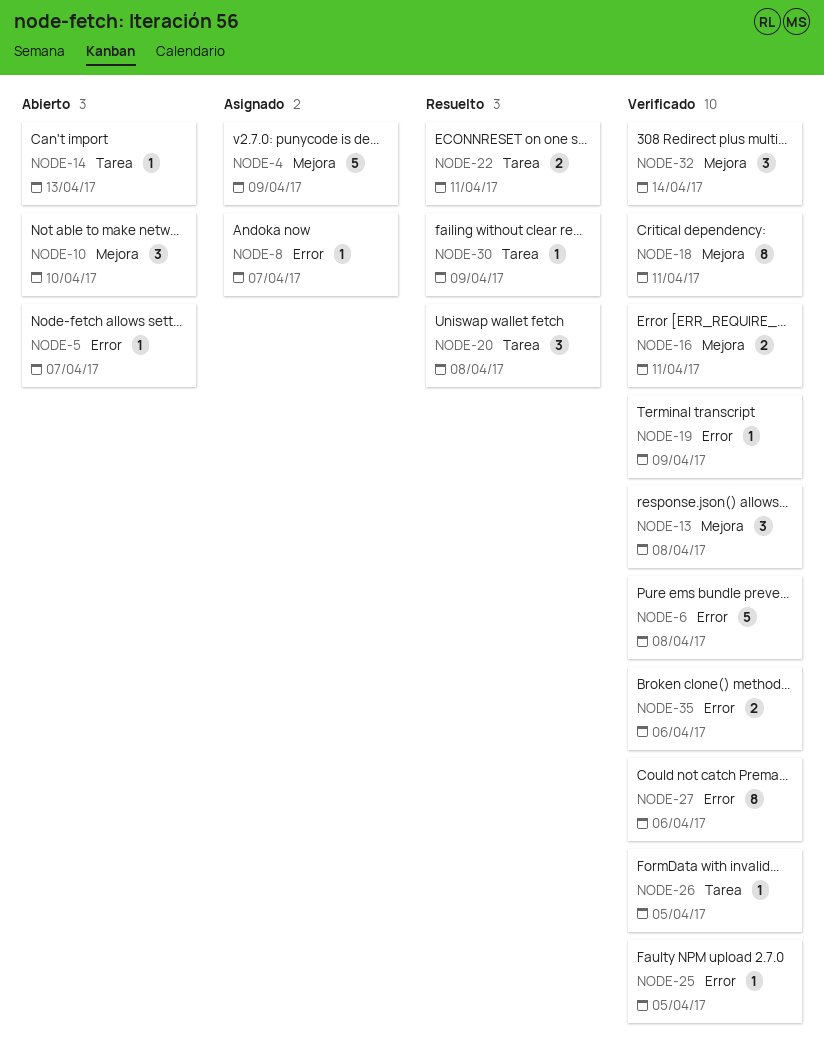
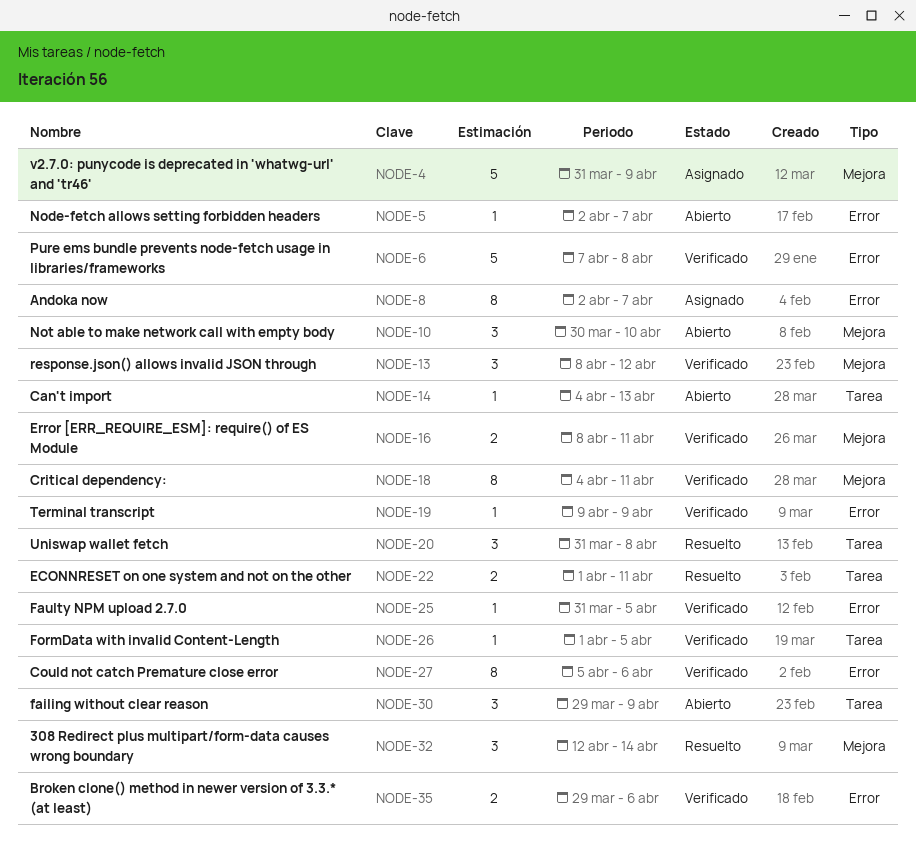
NODE-8, estimate: 1 -> 8
NODE-13, due: Apr 8 -> Apr 12
NODE-30, status: Resuelto -> Abierto
NODE-30, estimate: 1 -> 3
NODE-32, status: Verificado -> Resuelto

